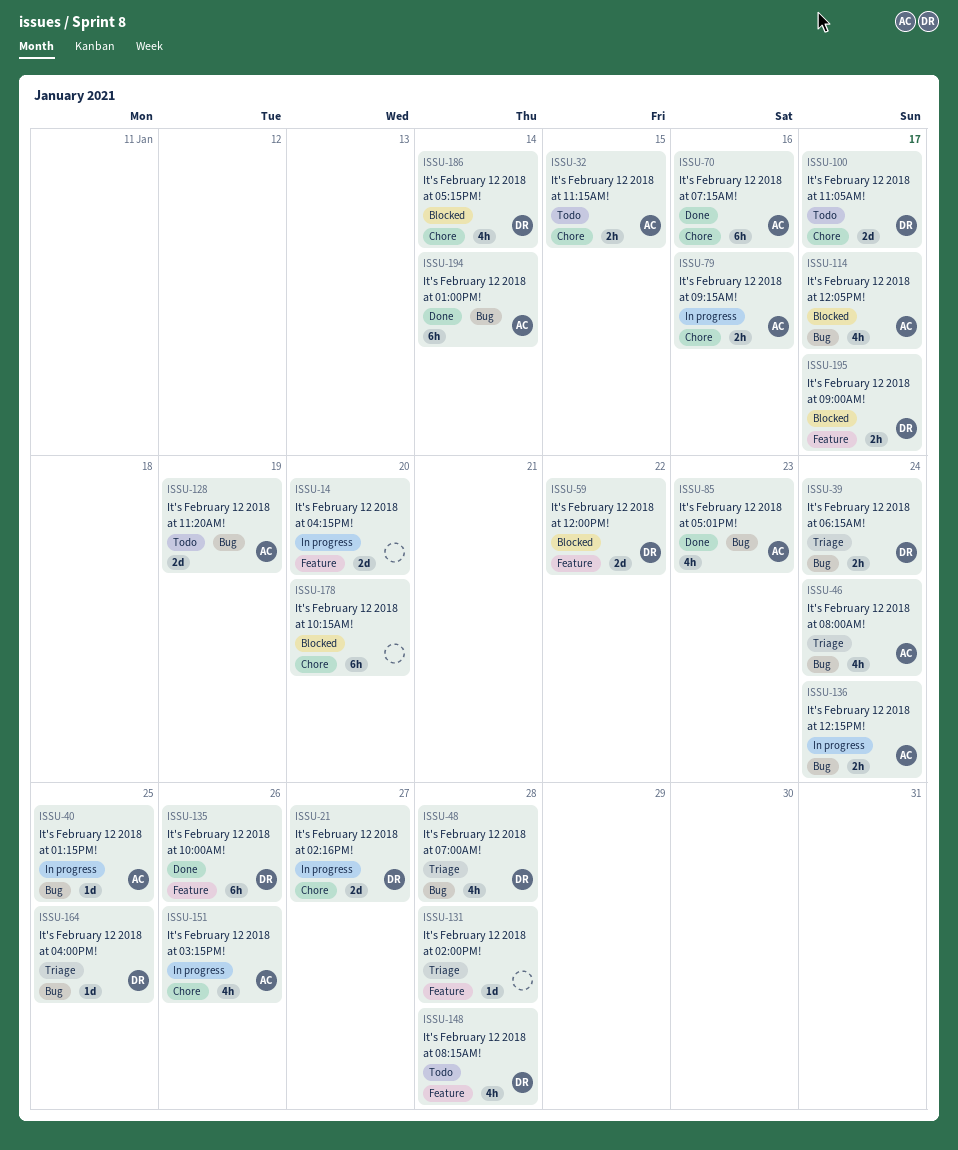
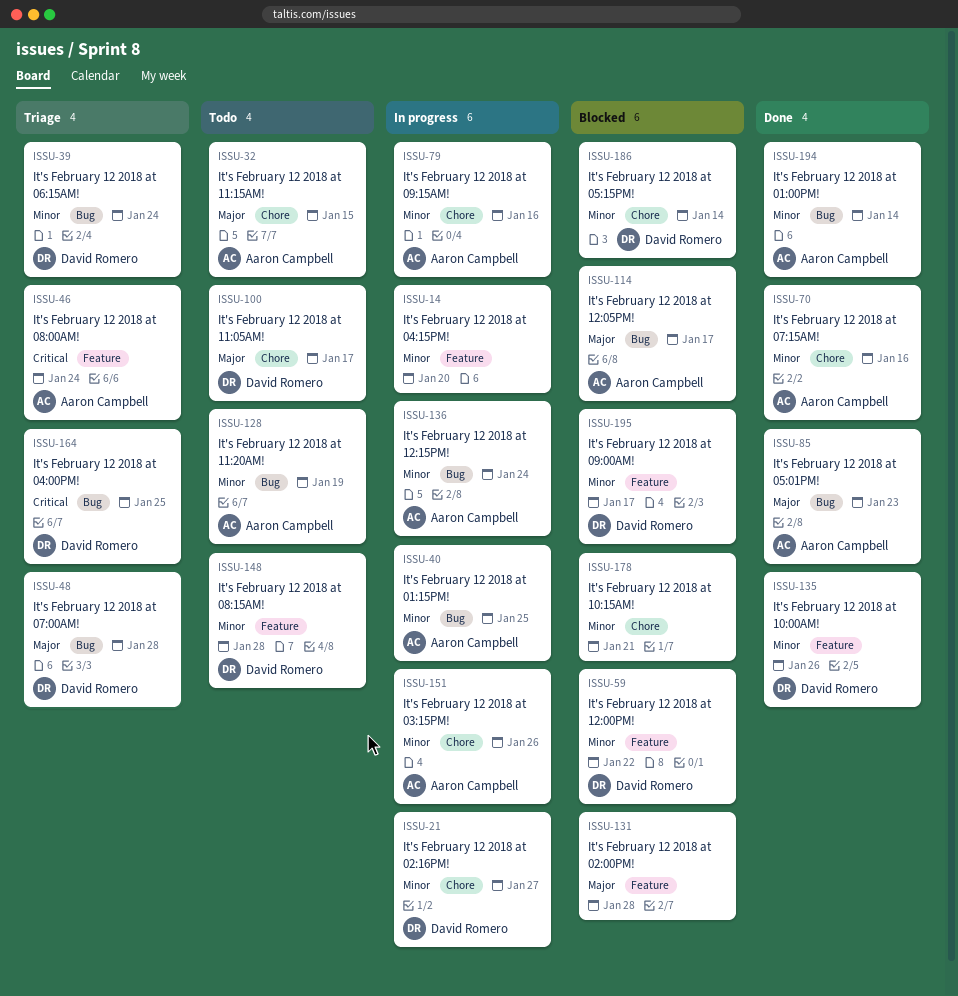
ISSU-46, label: Bug -> Feature
ISSU-131, status: Triage -> Blocked
ISSU-178, due: Jan 20 -> Jan 21

